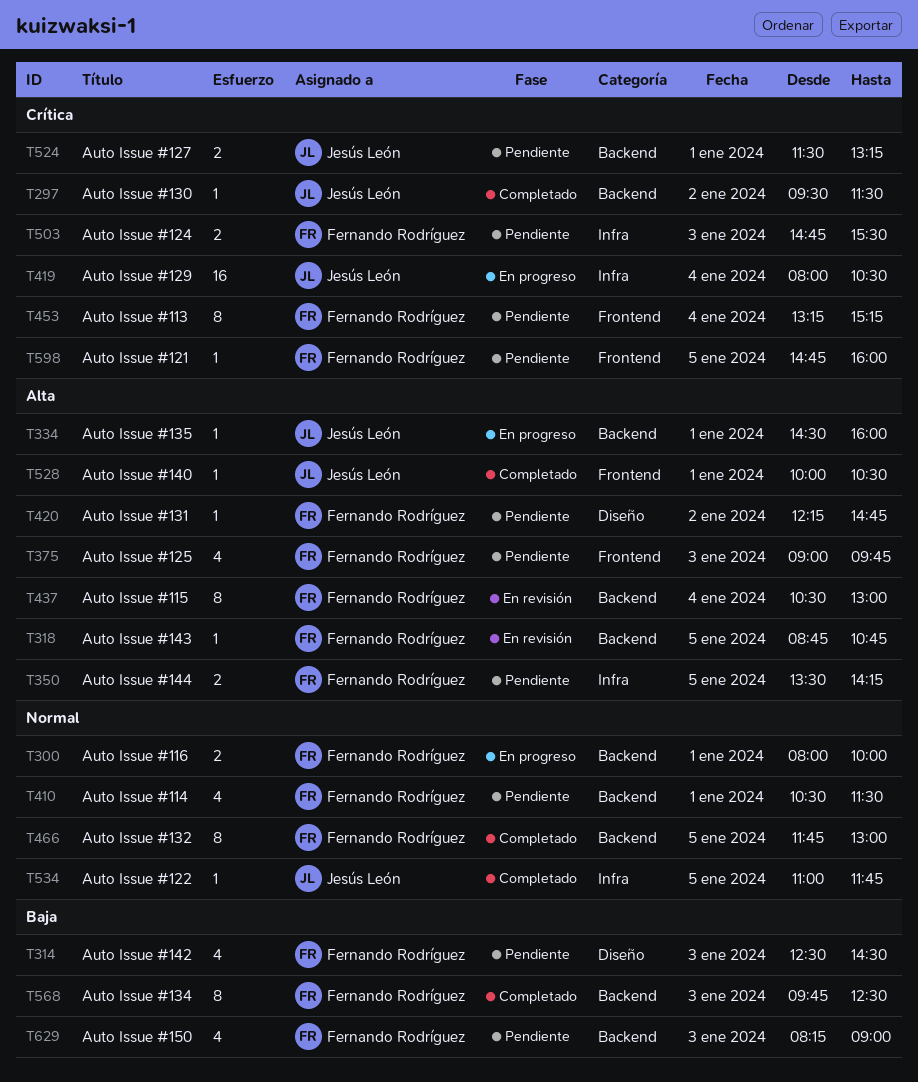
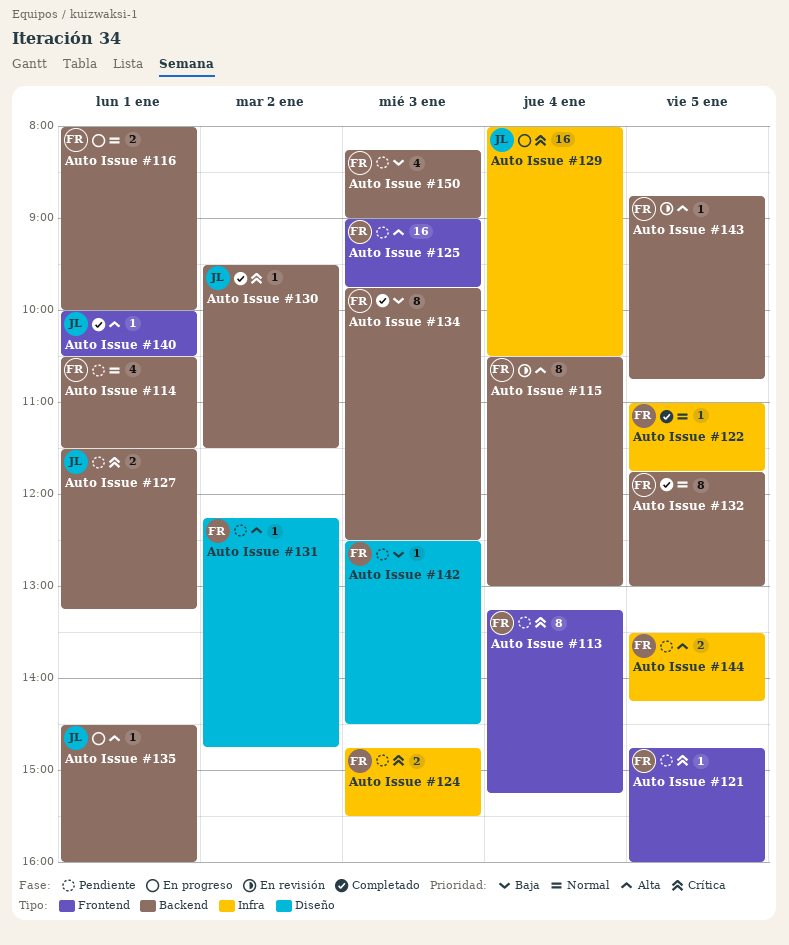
Auto Issue #122, owner: Jesús León -> Fernando Rodríguez
Auto Issue #125, estimate: 4 -> 16
Auto Issue #142, estimate: 4 -> 1

